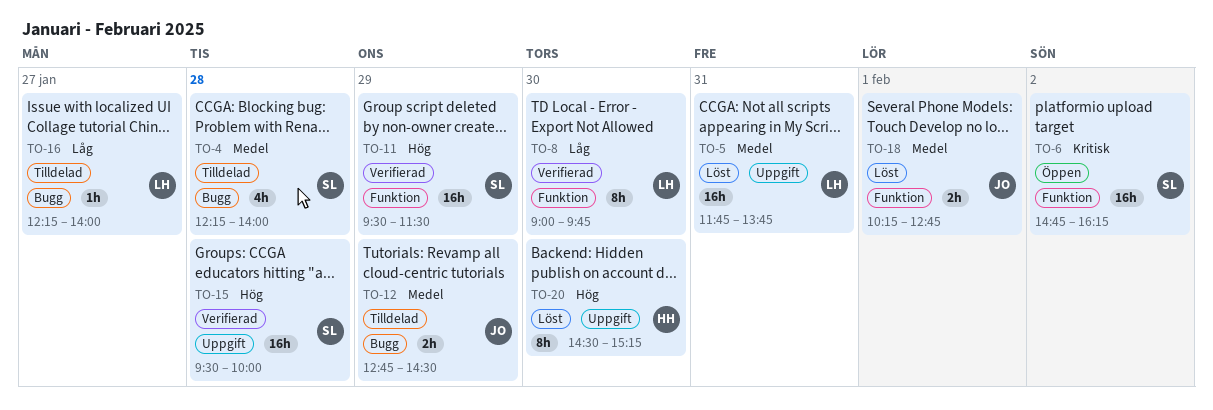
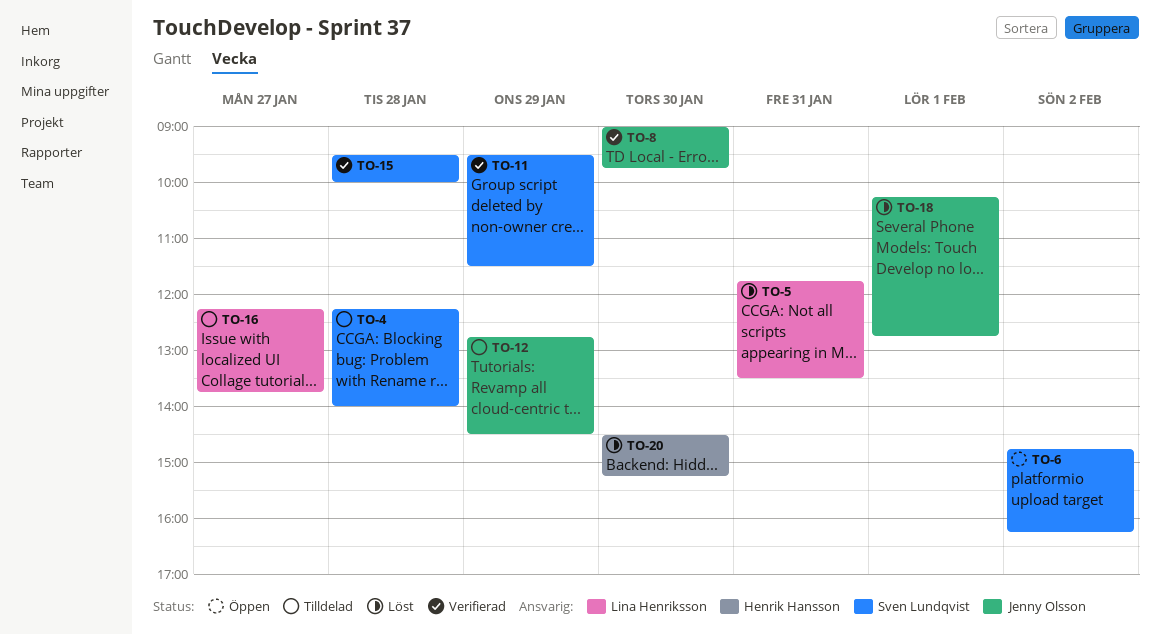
TO-5, ends: 13:45 -> 13:30
TO-8, owner: Lina Henriksson -> Jenny Olsson
TO-16, ends: 14:00 -> 13:45

